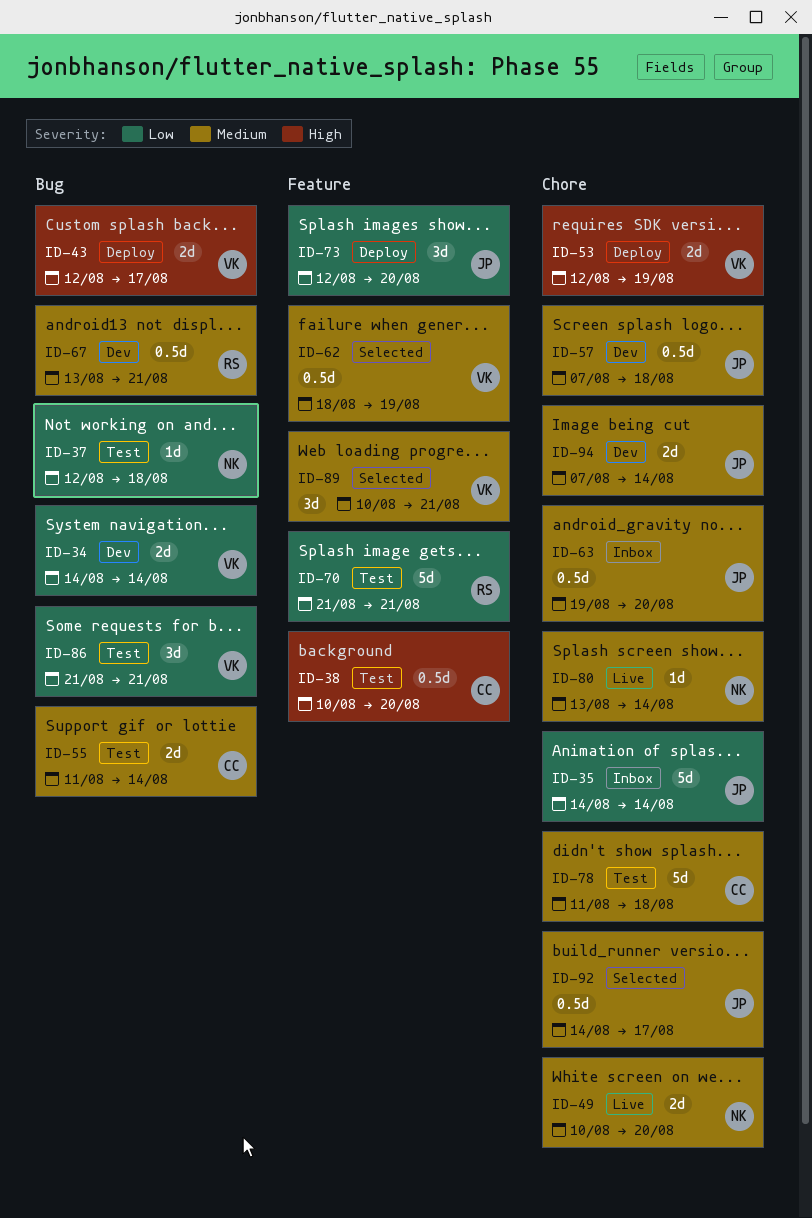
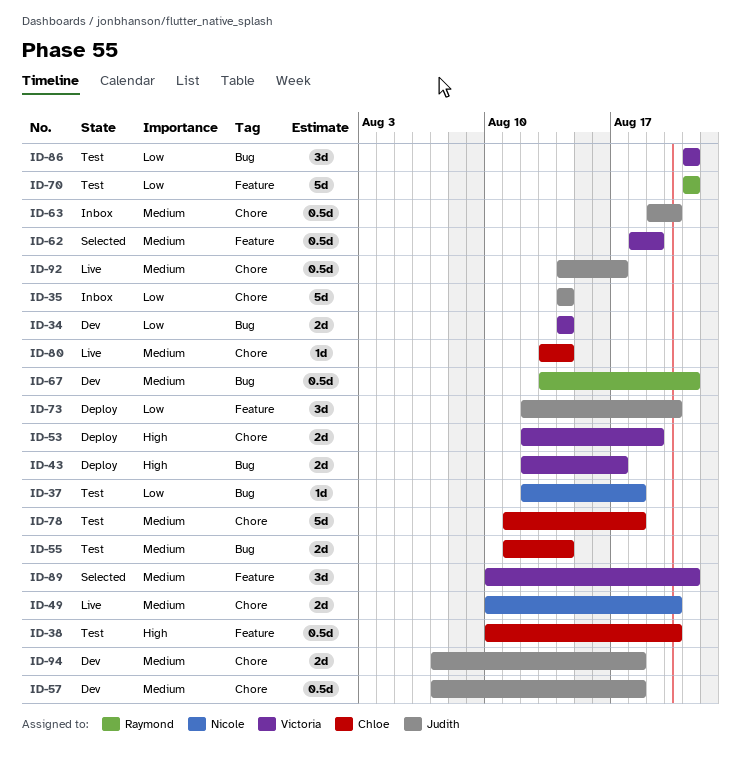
ID-80, owner: Nicole -> Chloe
ID-92, status: Selected -> Live
ID-94, due: Aug 14 -> Aug 18

